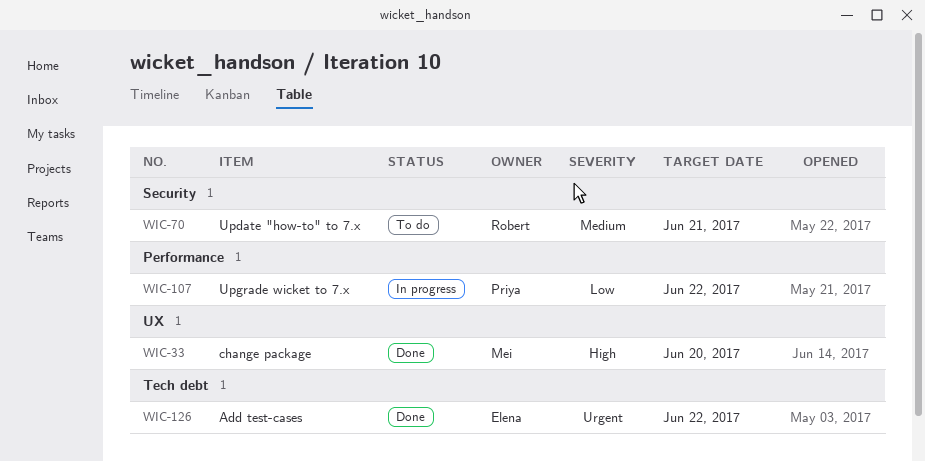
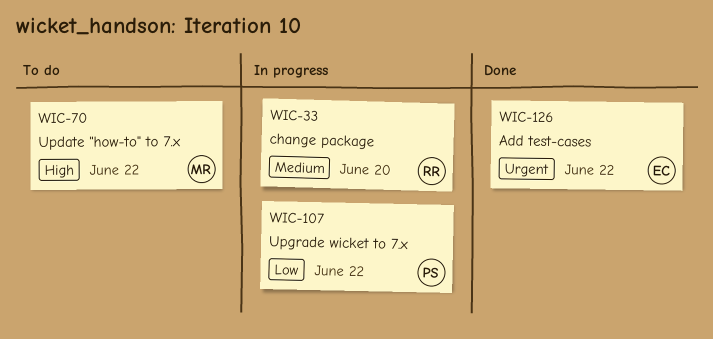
WIC-33, status: Done -> In progress
WIC-33, owner: Mei -> Robert
WIC-33, priority: High -> Medium
WIC-70, owner: Robert -> Mei
WIC-70, priority: Medium -> High
WIC-70, due: Jun 21 -> Jun 22

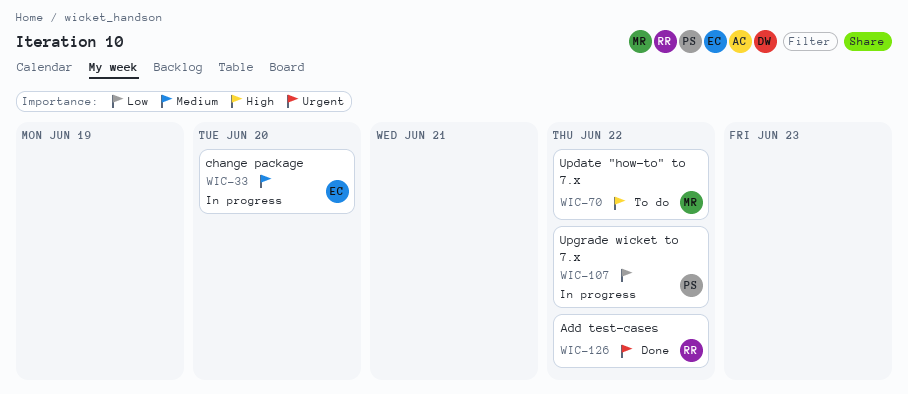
WIC-33, owner: RR -> EC
WIC-126, owner: EC -> RR

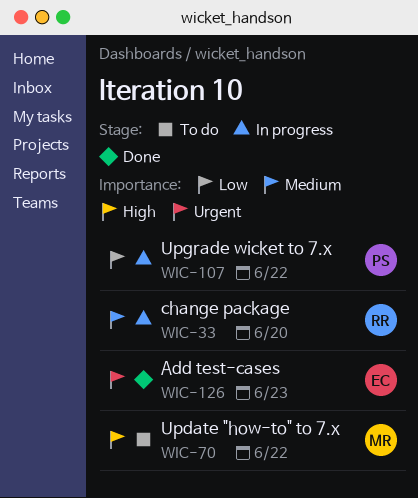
WIC-33, owner: EC -> RR
WIC-126, owner: RR -> EC
WIC-126, due: Jun 22 -> Jun 23

